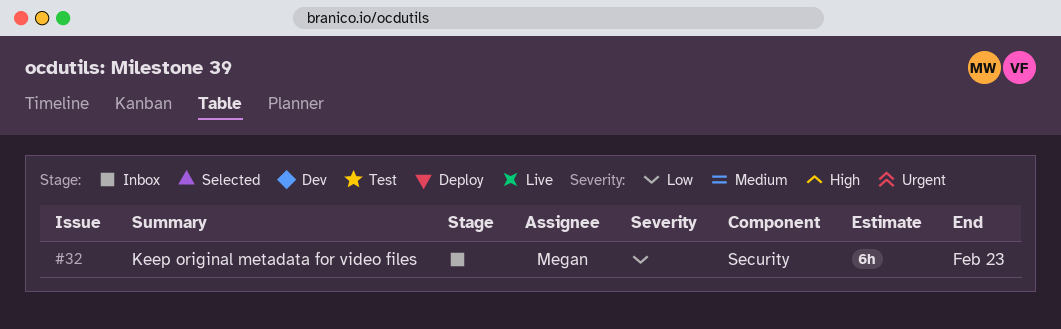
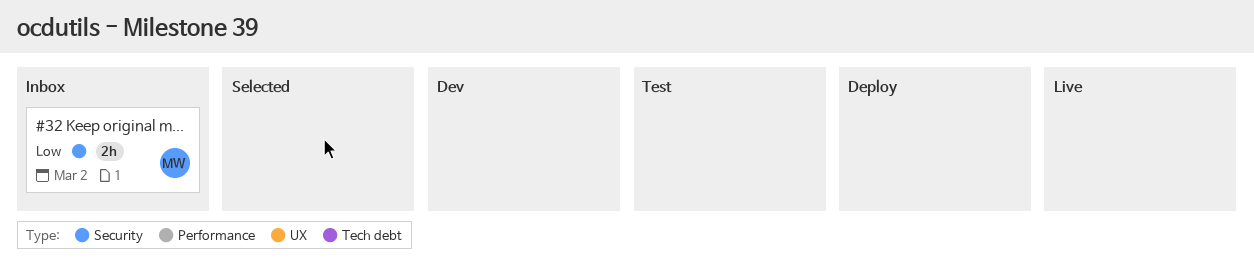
#32, estimate: 6h -> 2h
#32, due: Feb 23 -> Mar 2

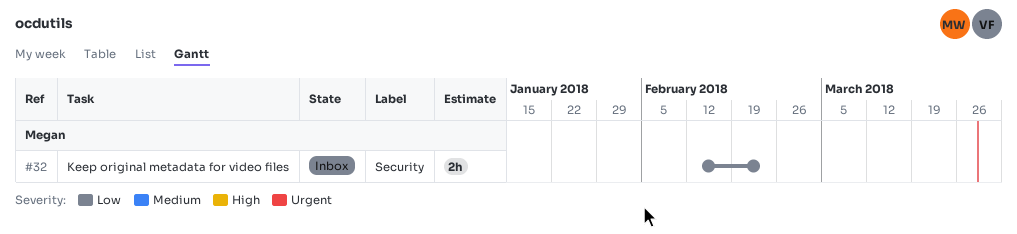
#32, due: Mar 2 -> Feb 23

